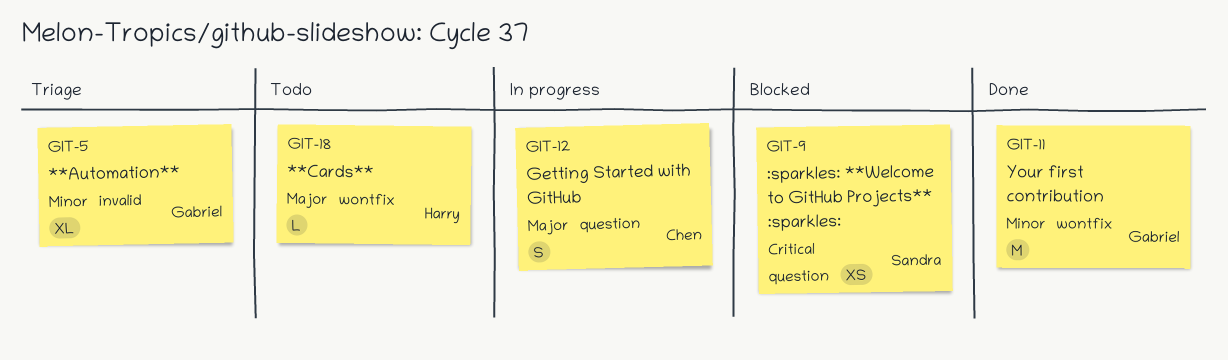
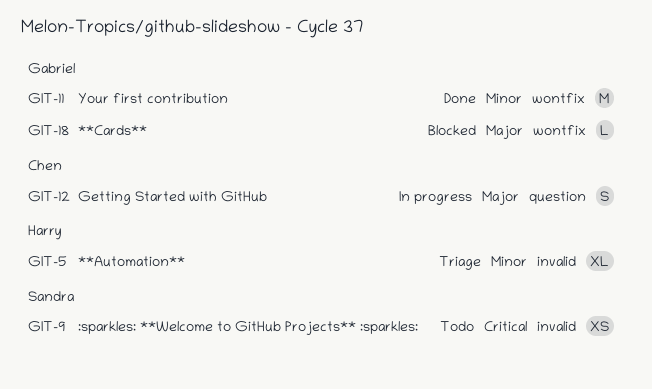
GIT-5, owner: Gabriel -> Harry
GIT-9, status: Blocked -> Todo
GIT-9, label: question -> invalid
GIT-18, status: Todo -> Blocked
GIT-18, owner: Harry -> Gabriel

